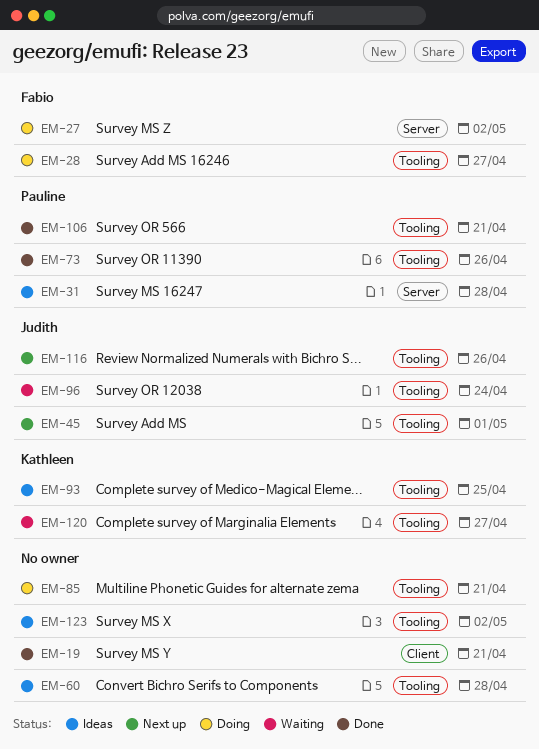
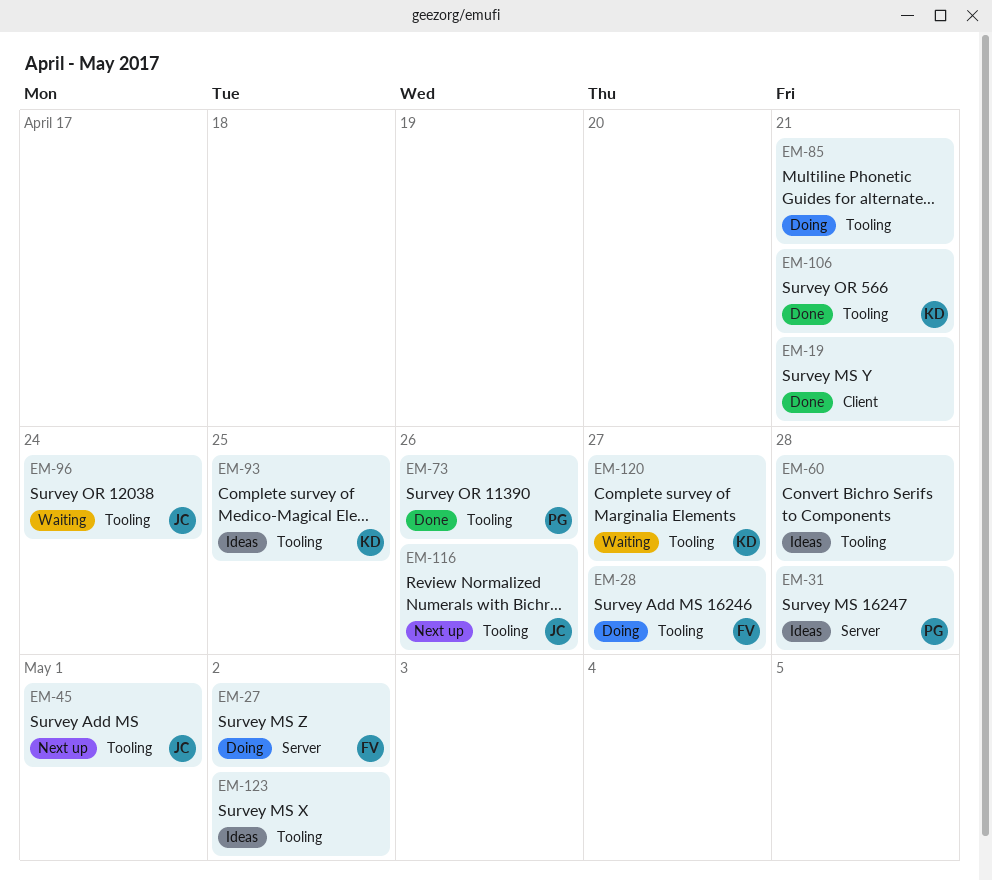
EM-106, owner: Pauline -> Kathleen

